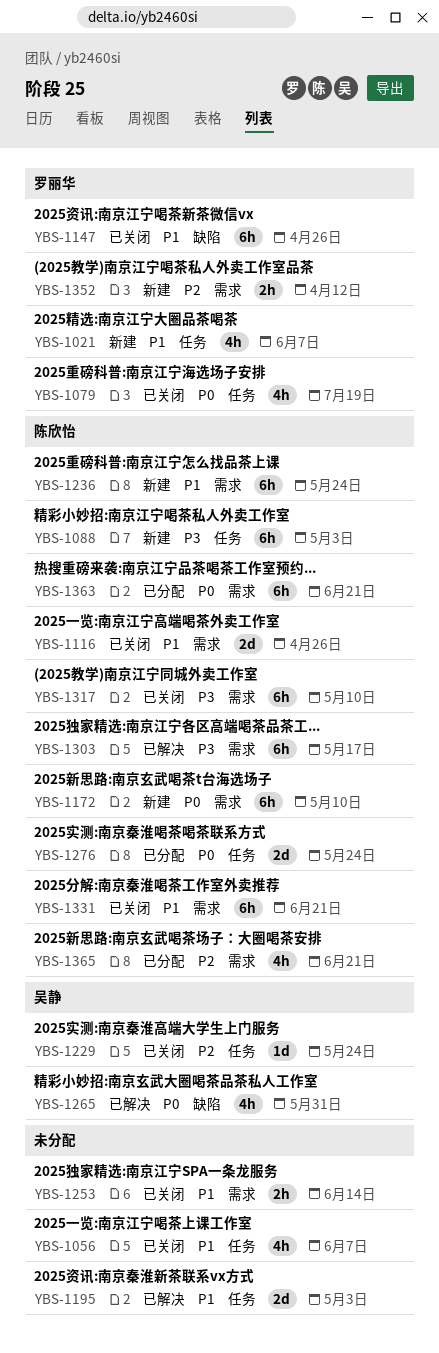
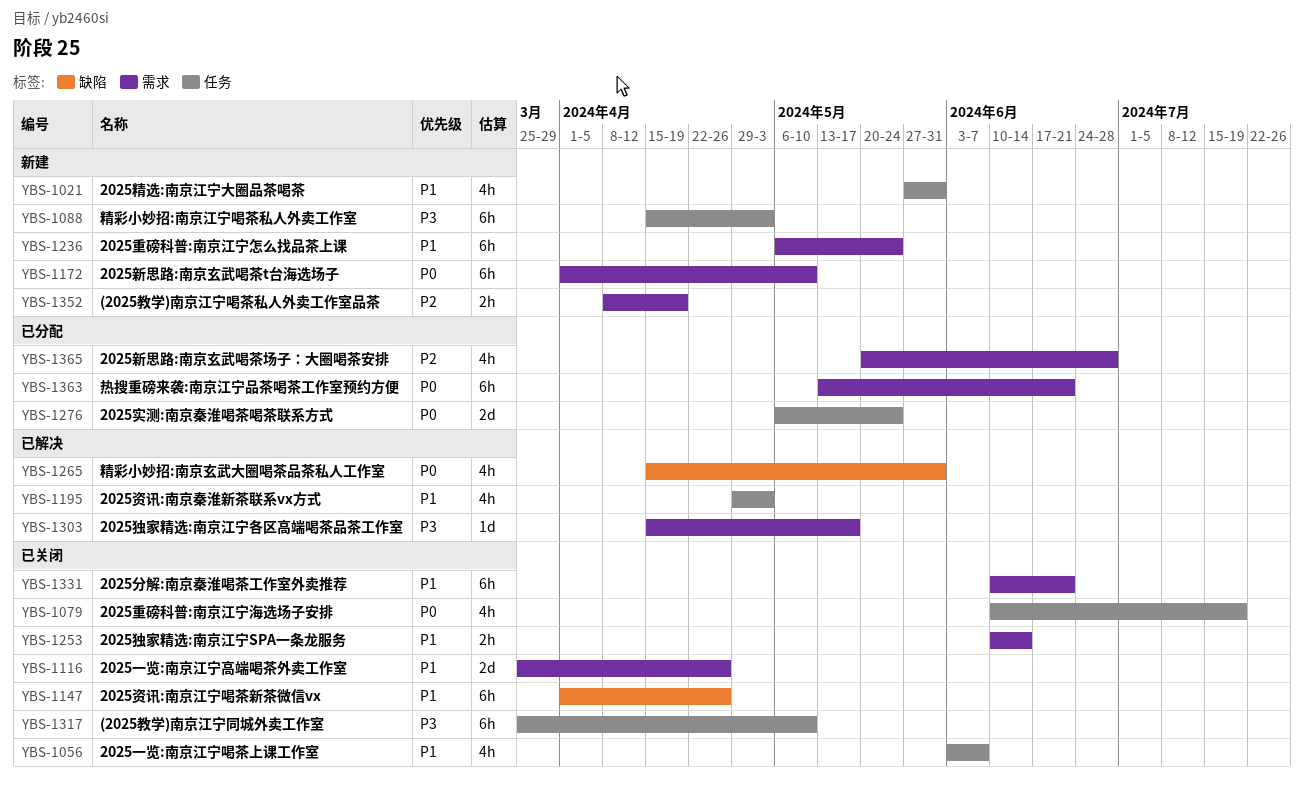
YBS-1021, due: Jun 7 -> May 31
YBS-1195, estimate: 2d -> 4h
YBS-1229: present -> none
YBS-1303, estimate: 6h -> 1d
YBS-1317, label: 需求 -> 任务
YBS-1352, due: Apr 12 -> Apr 19
YBS-1365, due: Jun 21 -> Jun 28

